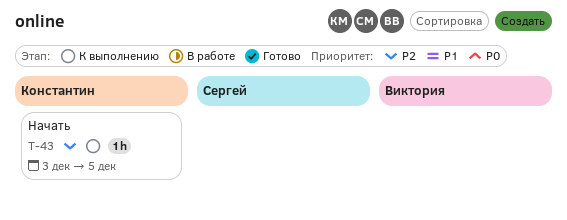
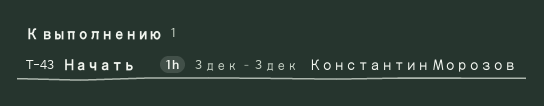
T-43, due: Dec 5 -> Dec 3

